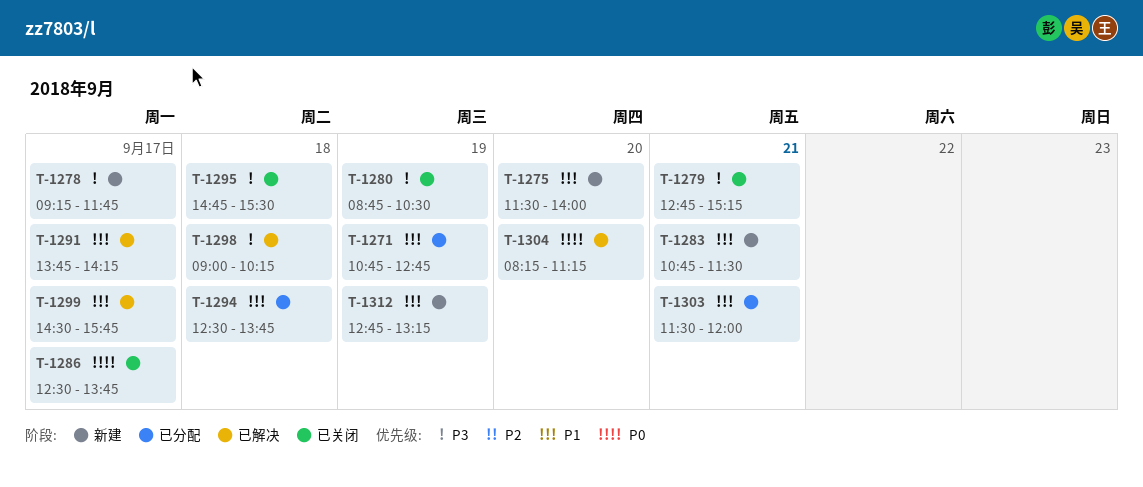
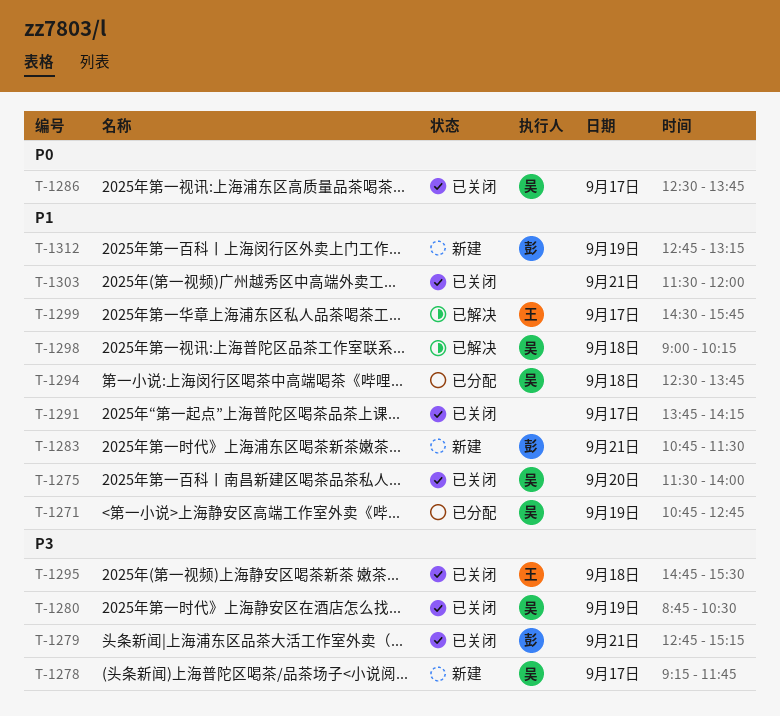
T-1275, status: 新建 -> 已关闭
T-1291, status: 已解决 -> 已关闭
T-1298, priority: P3 -> P1
T-1303, status: 已分配 -> 已关闭
T-1304: present -> none

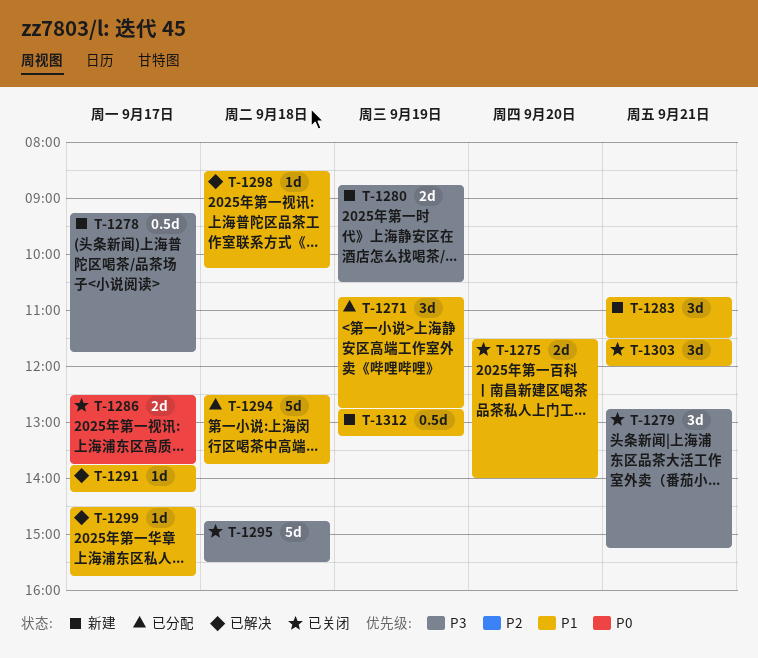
T-1280, status: 已关闭 -> 新建
T-1291, status: 已关闭 -> 已解决
T-1298, begins: 09:00 -> 08:30

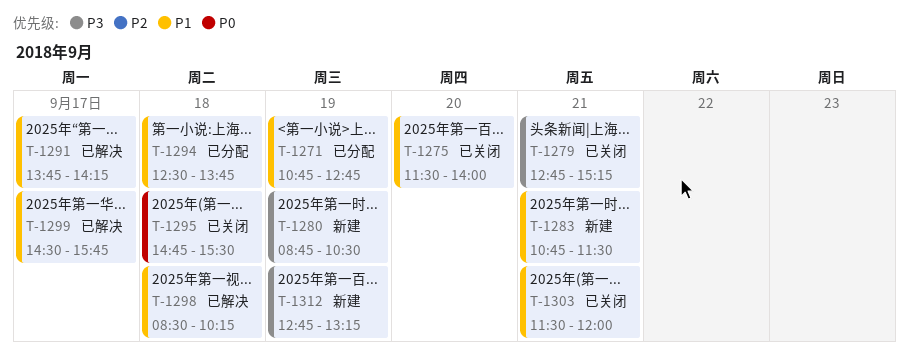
T-1278: present -> none
T-1286: present -> none
T-1295, priority: P3 -> P0
T-1312, priority: P1 -> P3

